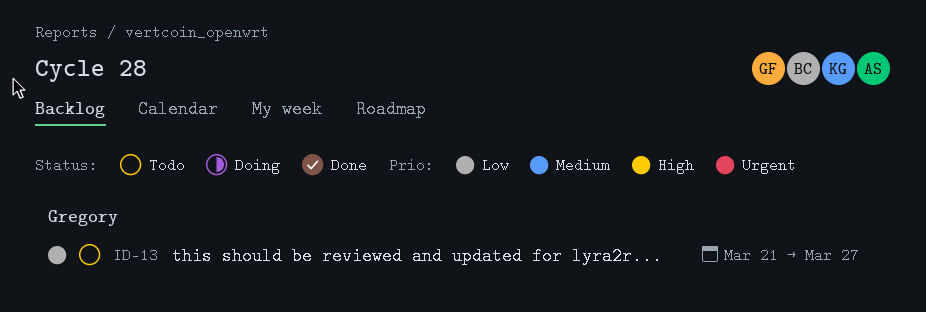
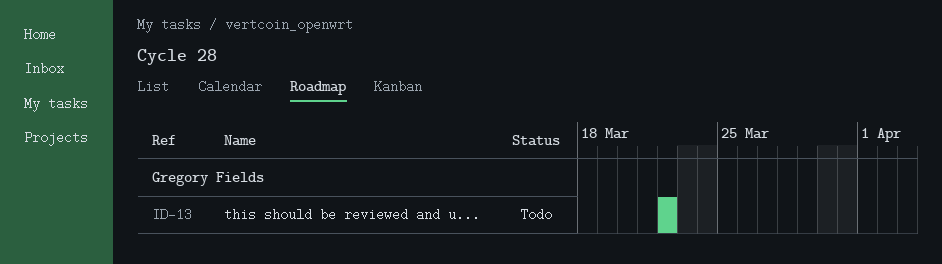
ID-13, start: Mar 21 -> Mar 22
ID-13, due: Mar 27 -> Mar 22

